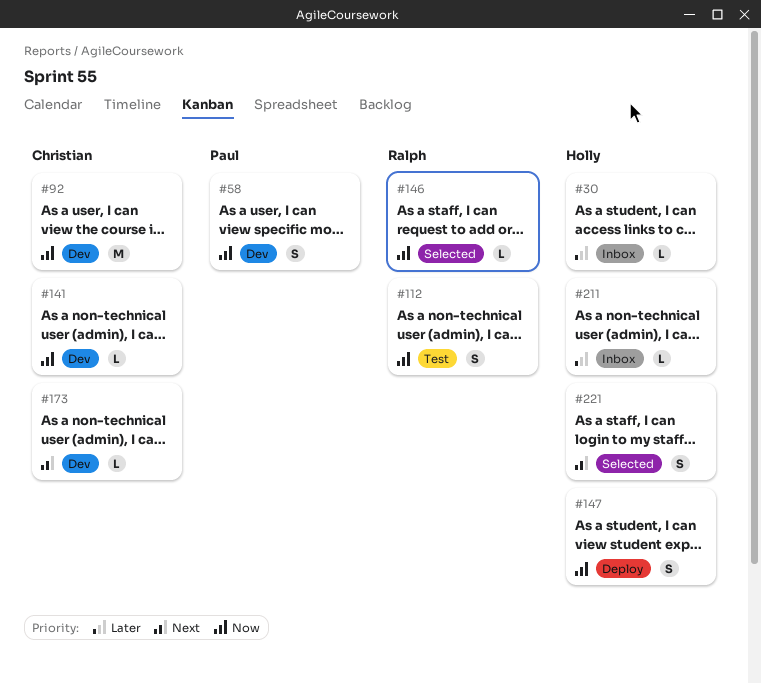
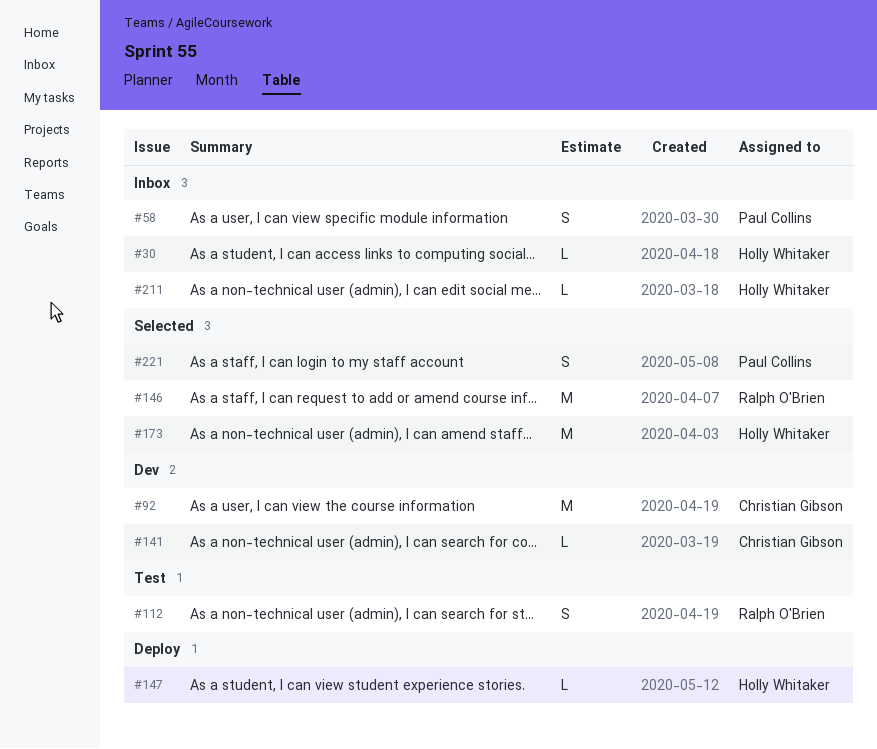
#58, status: Dev -> Inbox
#146, estimate: L -> M
#147, estimate: S -> L
#173, status: Dev -> Selected
#173, owner: Christian Gibson -> Holly Whitaker
#173, estimate: L -> M
#221, owner: Holly Whitaker -> Paul Collins

